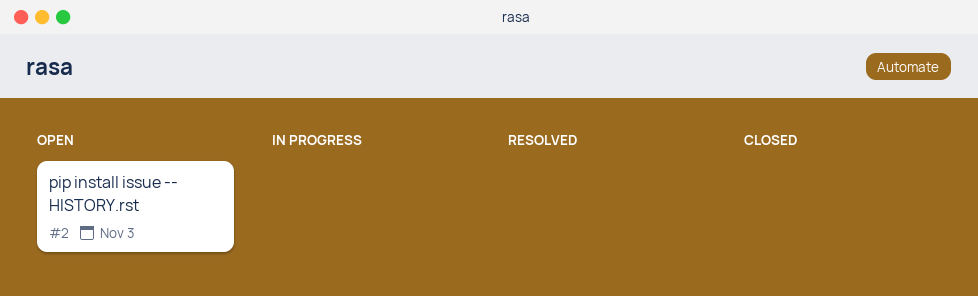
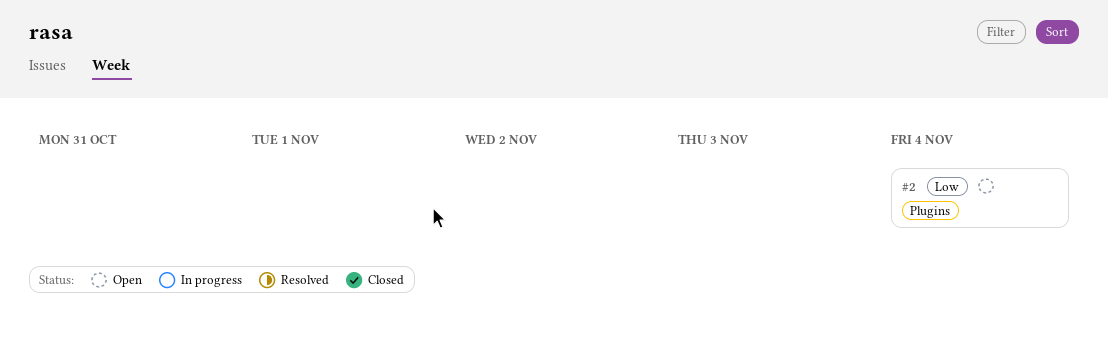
#2, due: Nov 3 -> Nov 4

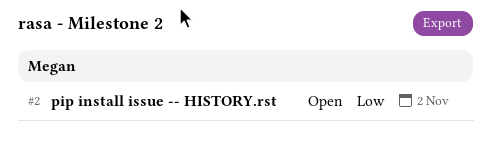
#2, due: Nov 4 -> Nov 2

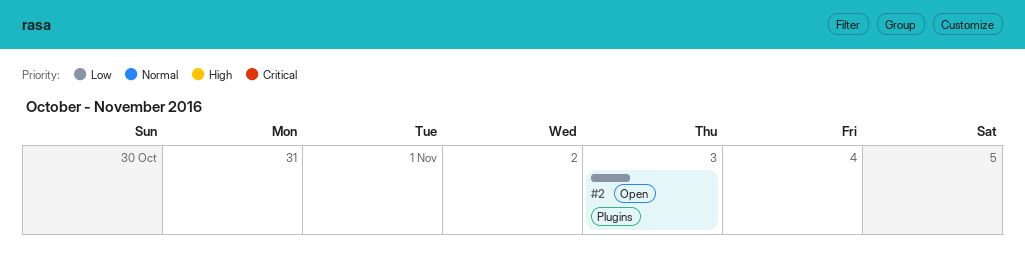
#2, due: Nov 2 -> Nov 3

